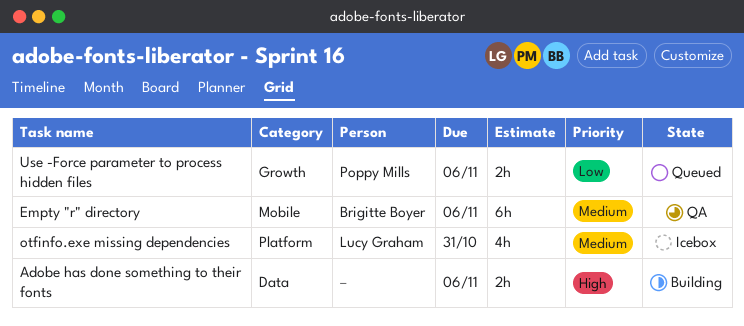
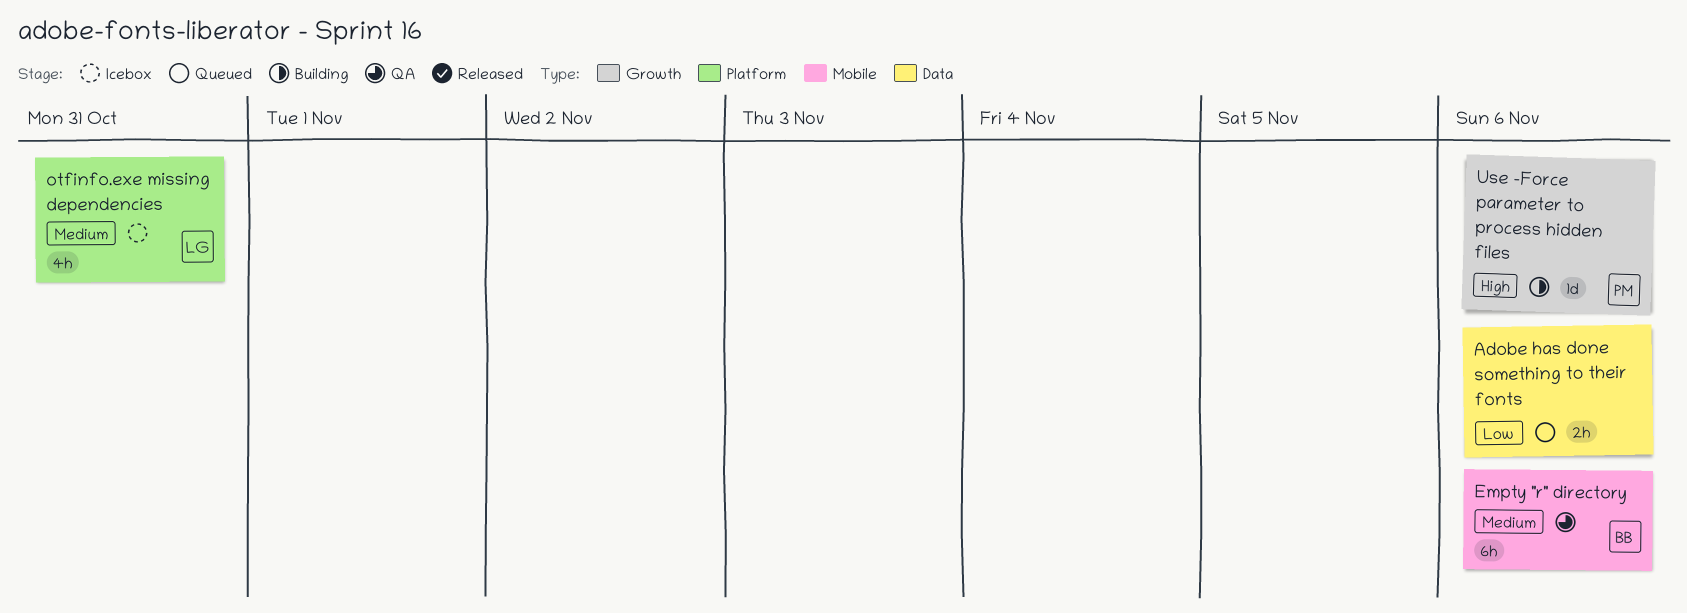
Adobe has done something to their fonts, status: Building -> Queued
Adobe has done something to their fonts, priority: High -> Low
Use -Force parameter to process hidden files, status: Queued -> Building
Use -Force parameter to process hidden files, priority: Low -> High
Use -Force parameter to process hidden files, estimate: 2h -> 1d

